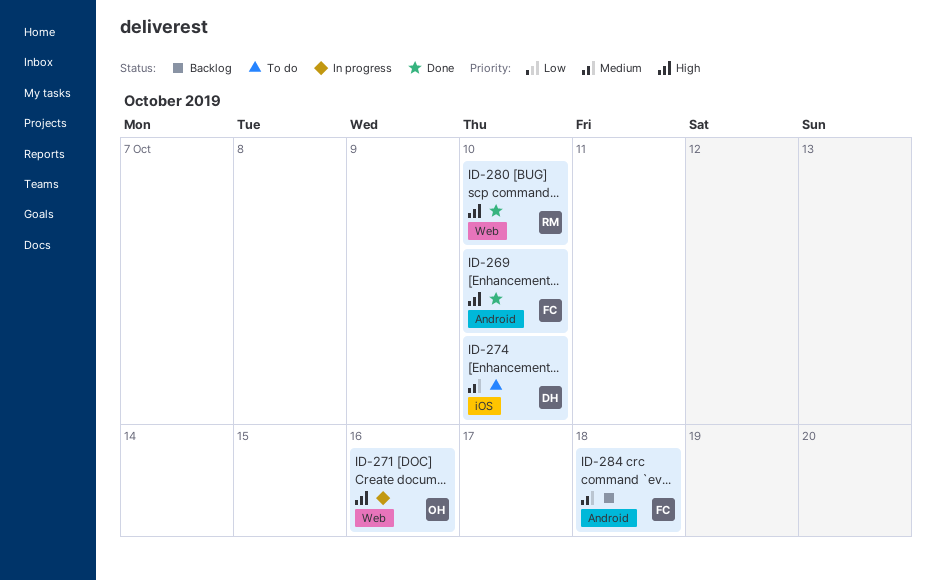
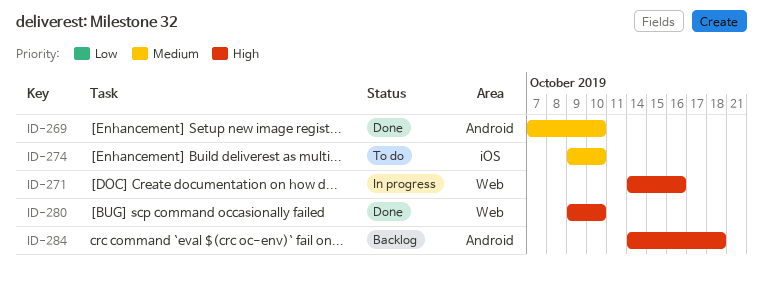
ID-269, priority: High -> Medium
ID-284, priority: Medium -> High

